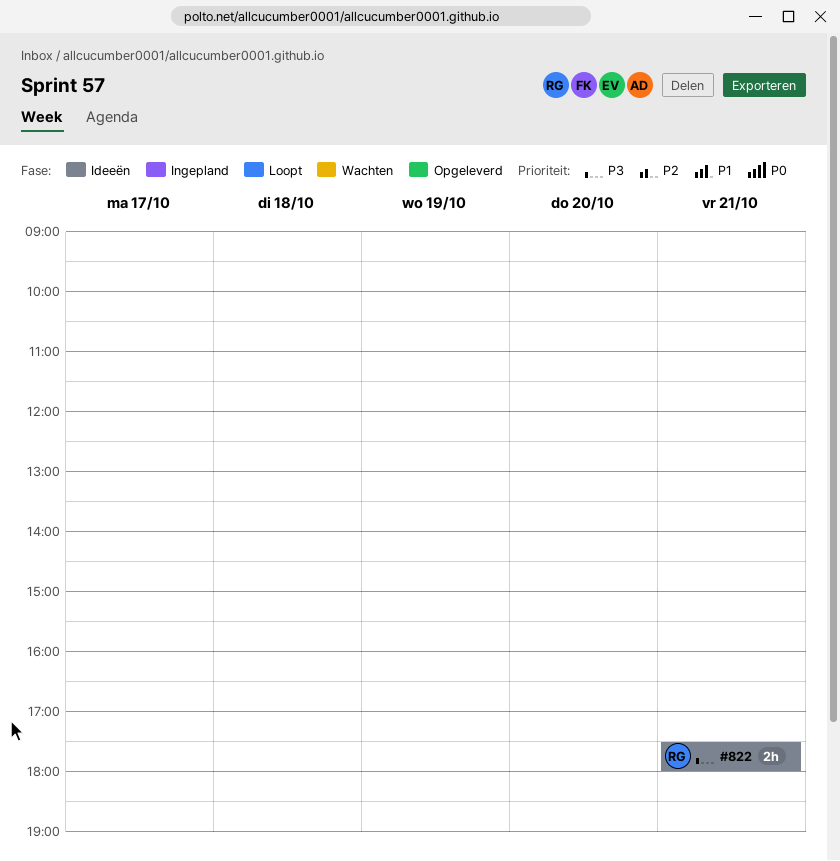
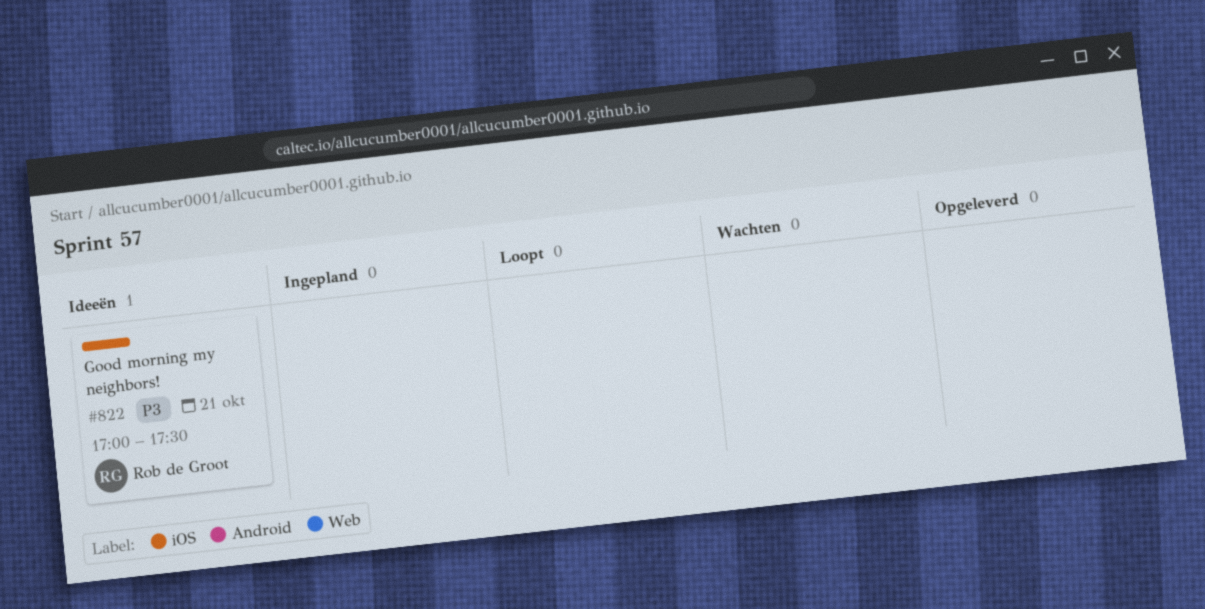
#822, begins: 17:30 -> 17:00
#822, ends: 18:00 -> 17:30

